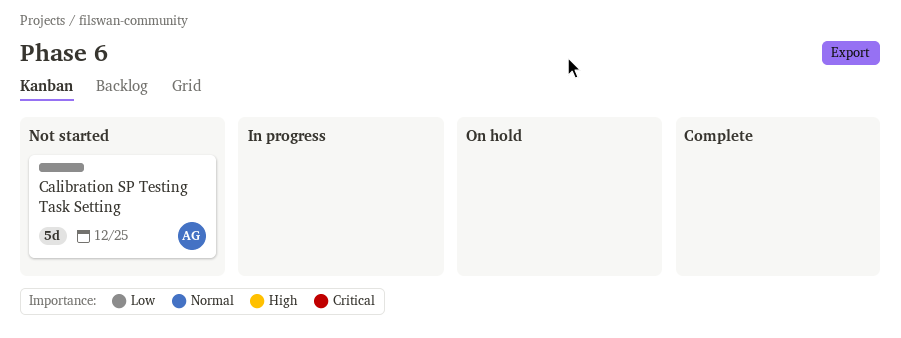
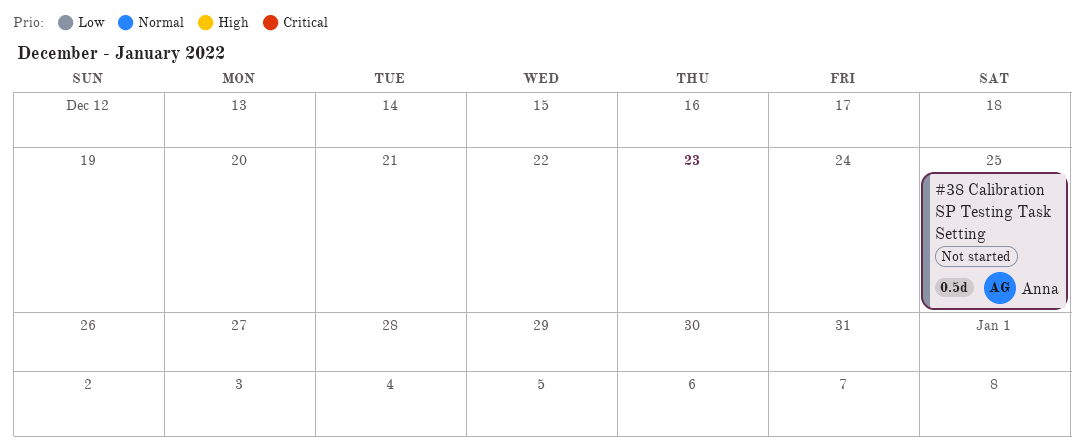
Calibration SP Testing Task Setting, estimate: 5d -> 0.5d

